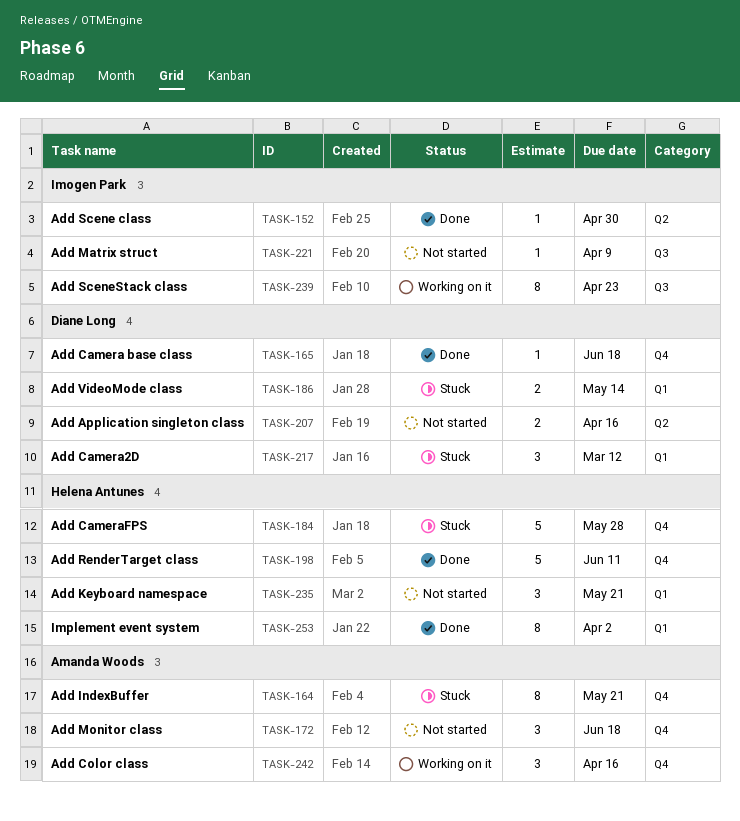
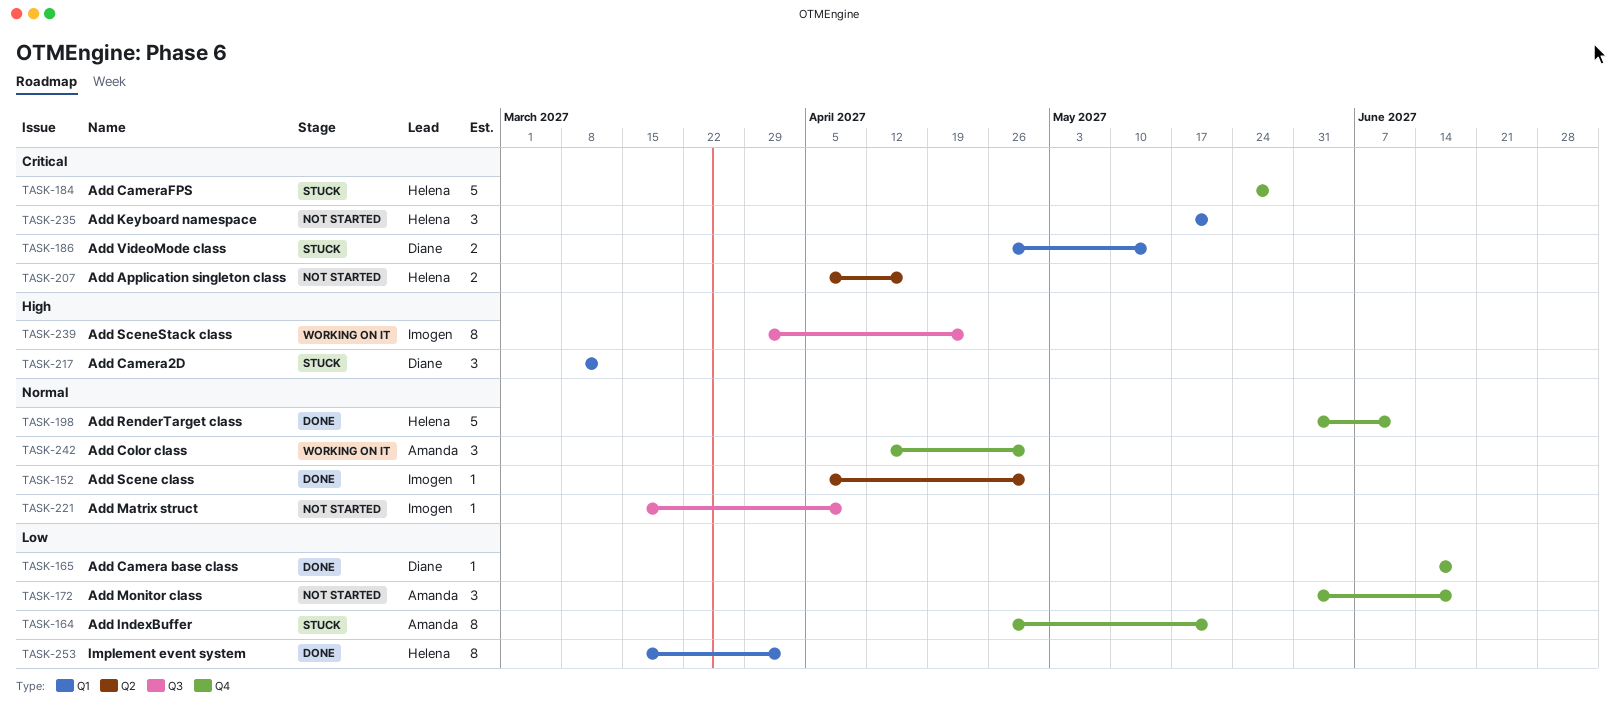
TASK-207, owner: Diane Long -> Helena Antunes
TASK-242, due: Apr 16 -> Apr 30

